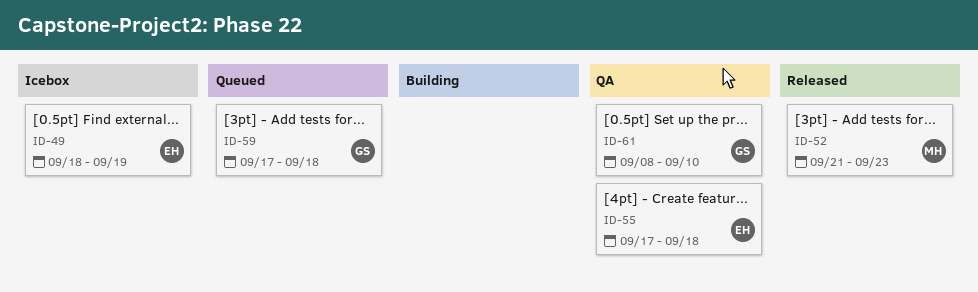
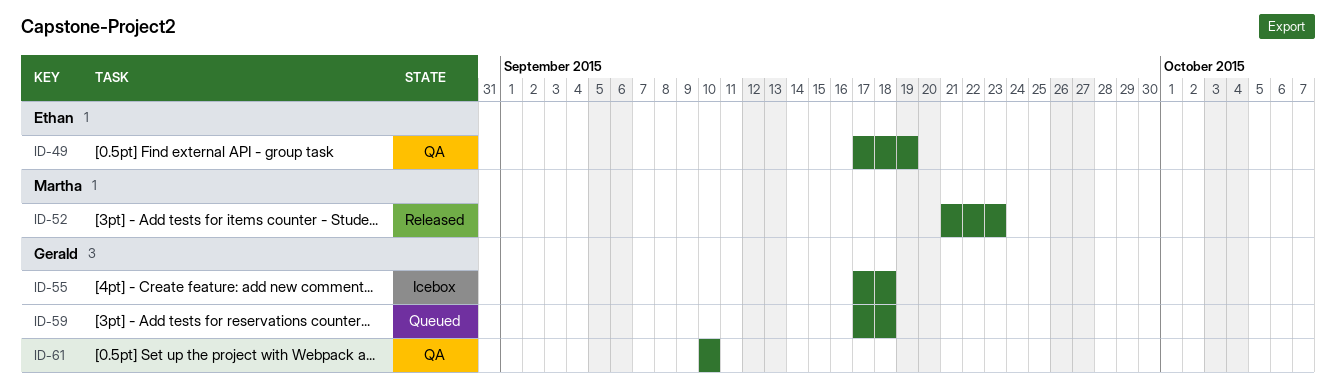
ID-49, status: Icebox -> QA
ID-49, start: Sep 18 -> Sep 17
ID-55, status: QA -> Icebox
ID-55, owner: Ethan -> Gerald
ID-61, start: Sep 8 -> Sep 10

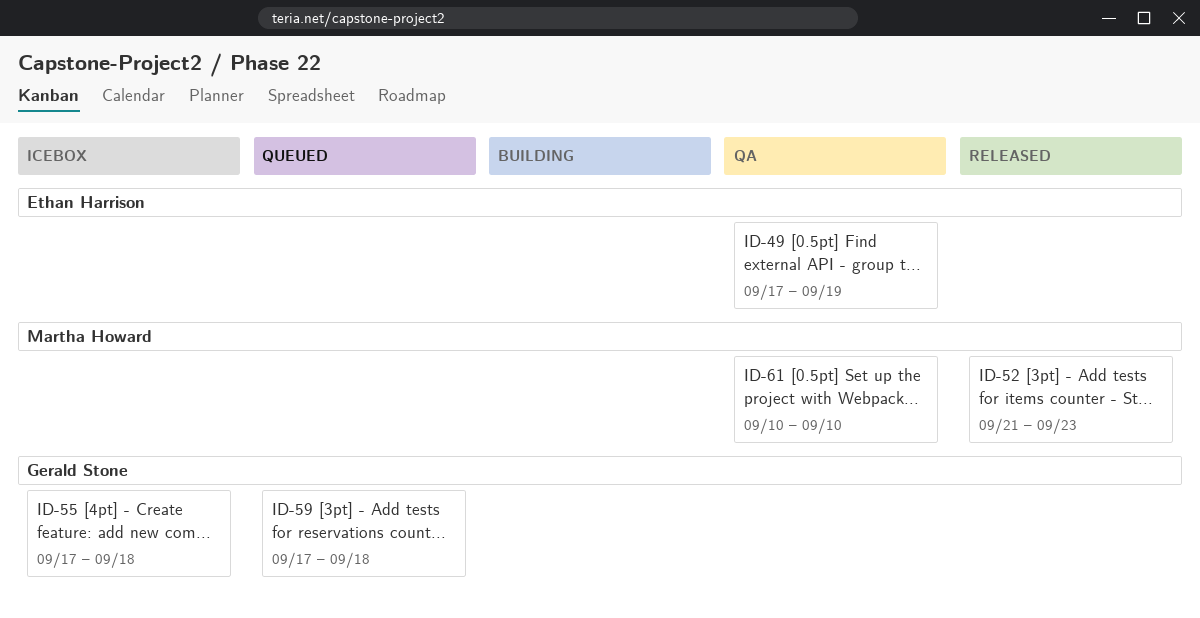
ID-61, owner: Gerald Stone -> Martha Howard

